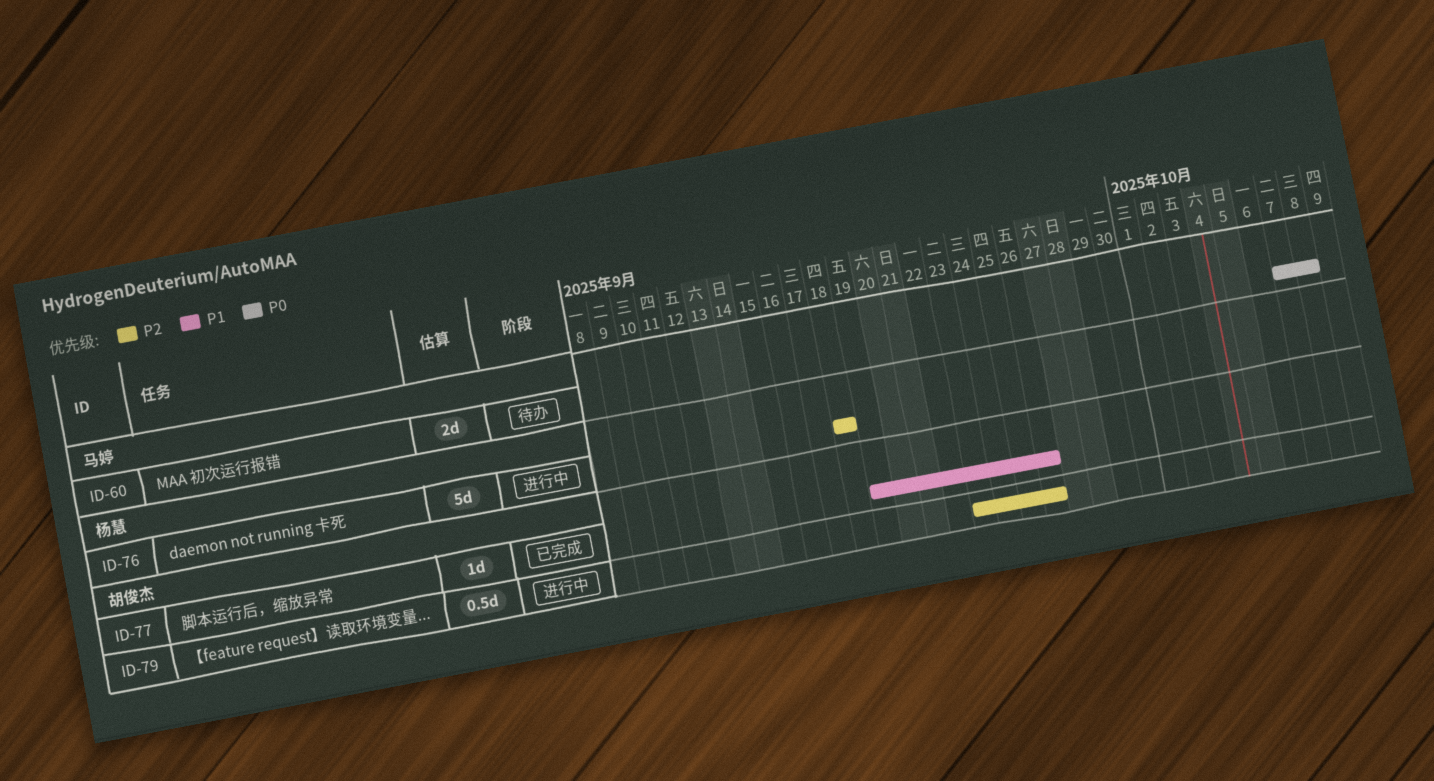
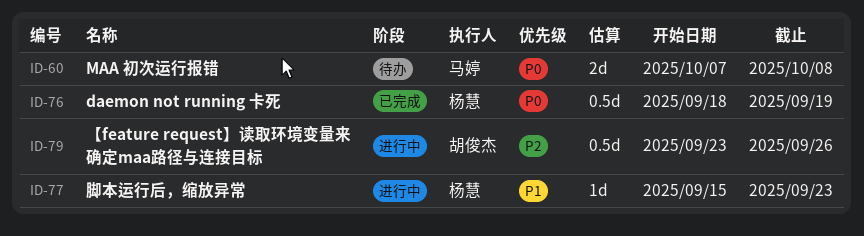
ID-76, status: 进行中 -> 已完成
ID-76, priority: P2 -> P0
ID-76, estimate: 5d -> 0.5d
ID-76, due: Sep 18 -> Sep 19
ID-77, status: 已完成 -> 进行中
ID-77, owner: 胡俊杰 -> 杨慧
ID-77, start: Sep 19 -> Sep 15
ID-77, due: Sep 26 -> Sep 23

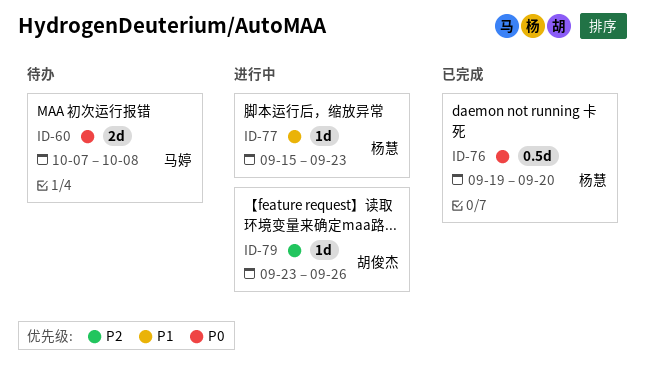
ID-76, start: Sep 18 -> Sep 19
ID-76, due: Sep 19 -> Sep 20
ID-79, estimate: 0.5d -> 1d

